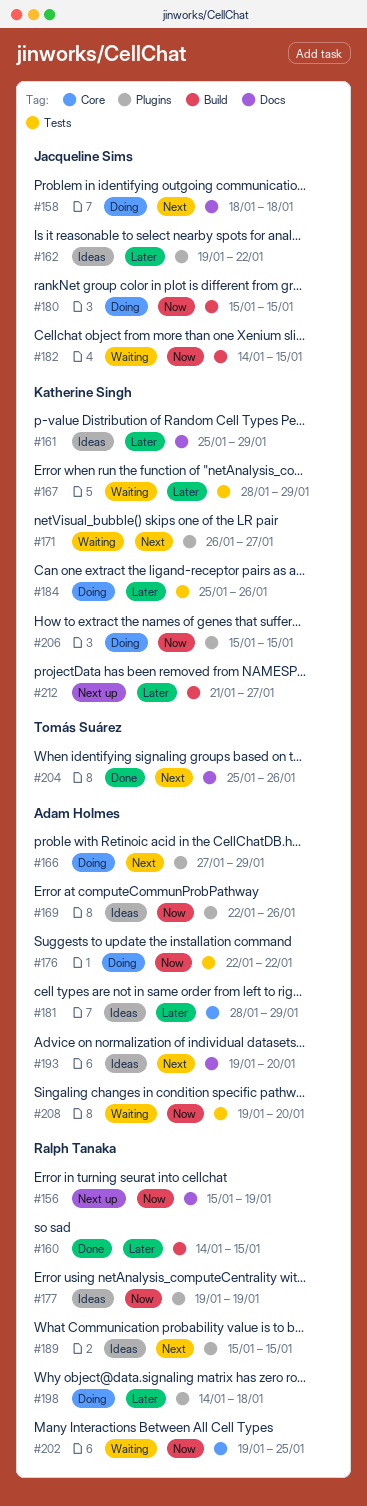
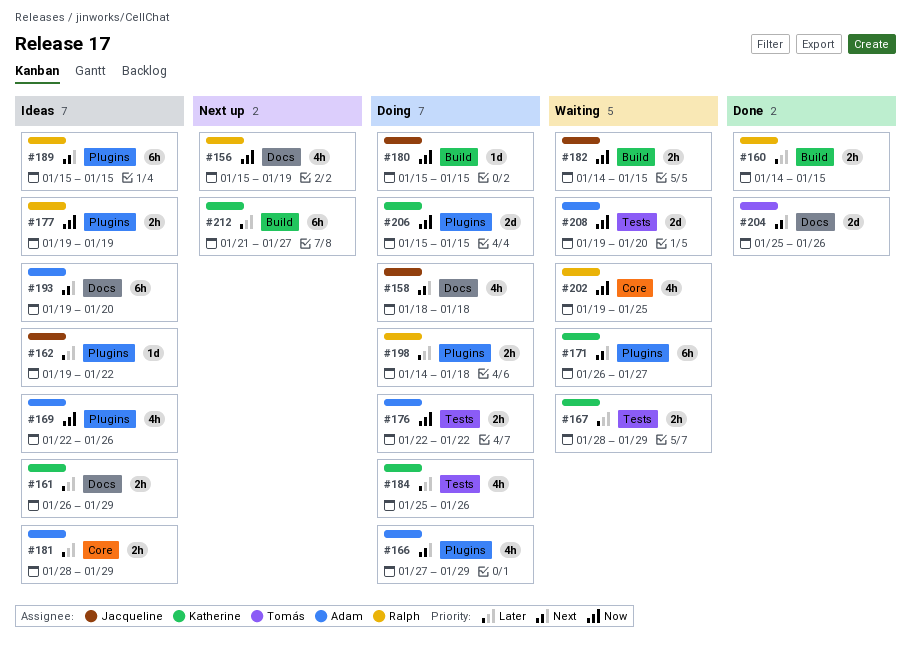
#161, start: Jan 25 -> Jan 26

